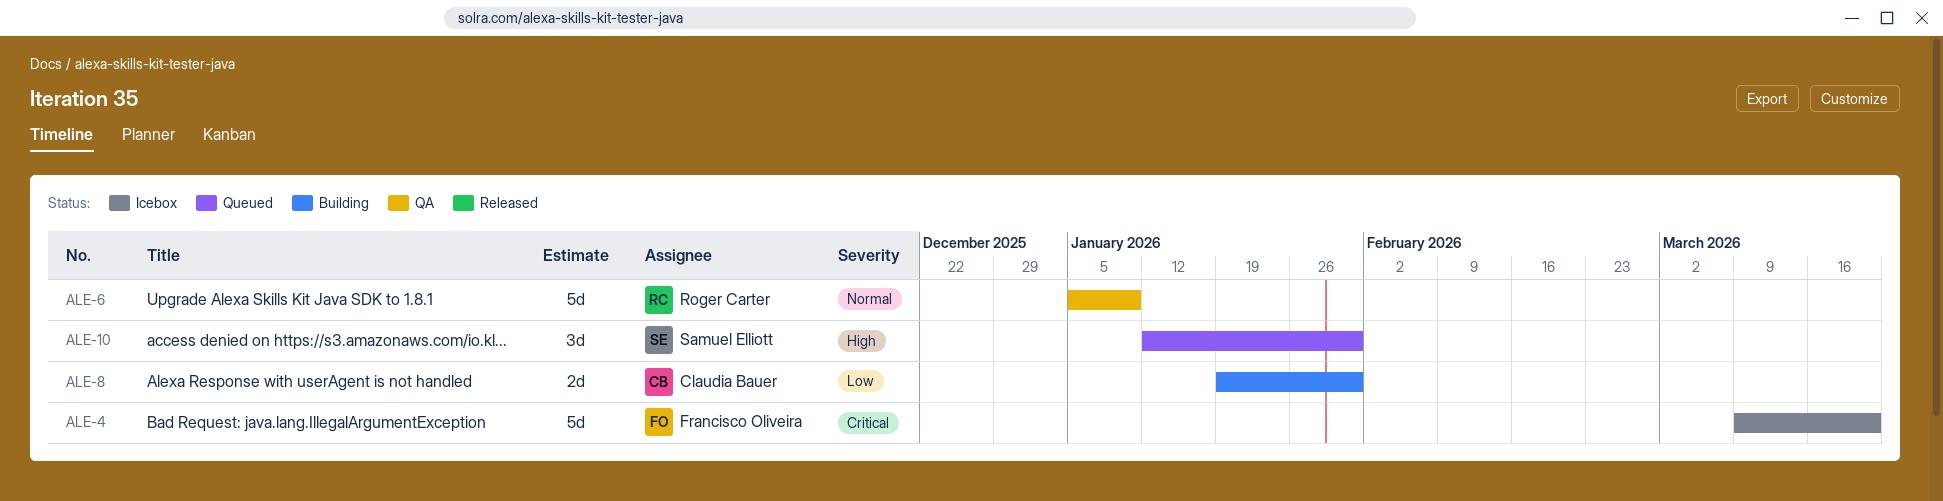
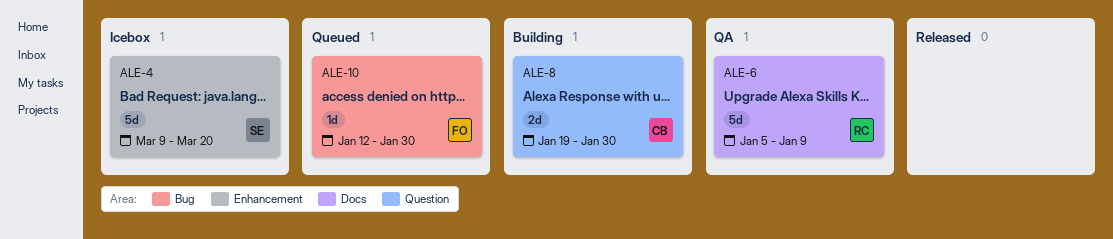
ALE-4, owner: Francisco Oliveira -> Samuel Elliott
ALE-10, owner: Samuel Elliott -> Francisco Oliveira
ALE-10, estimate: 3d -> 1d

